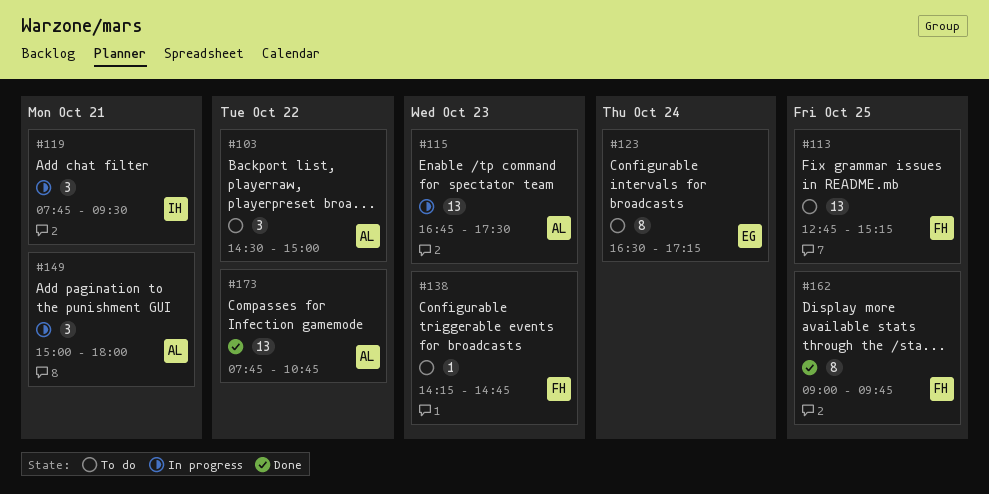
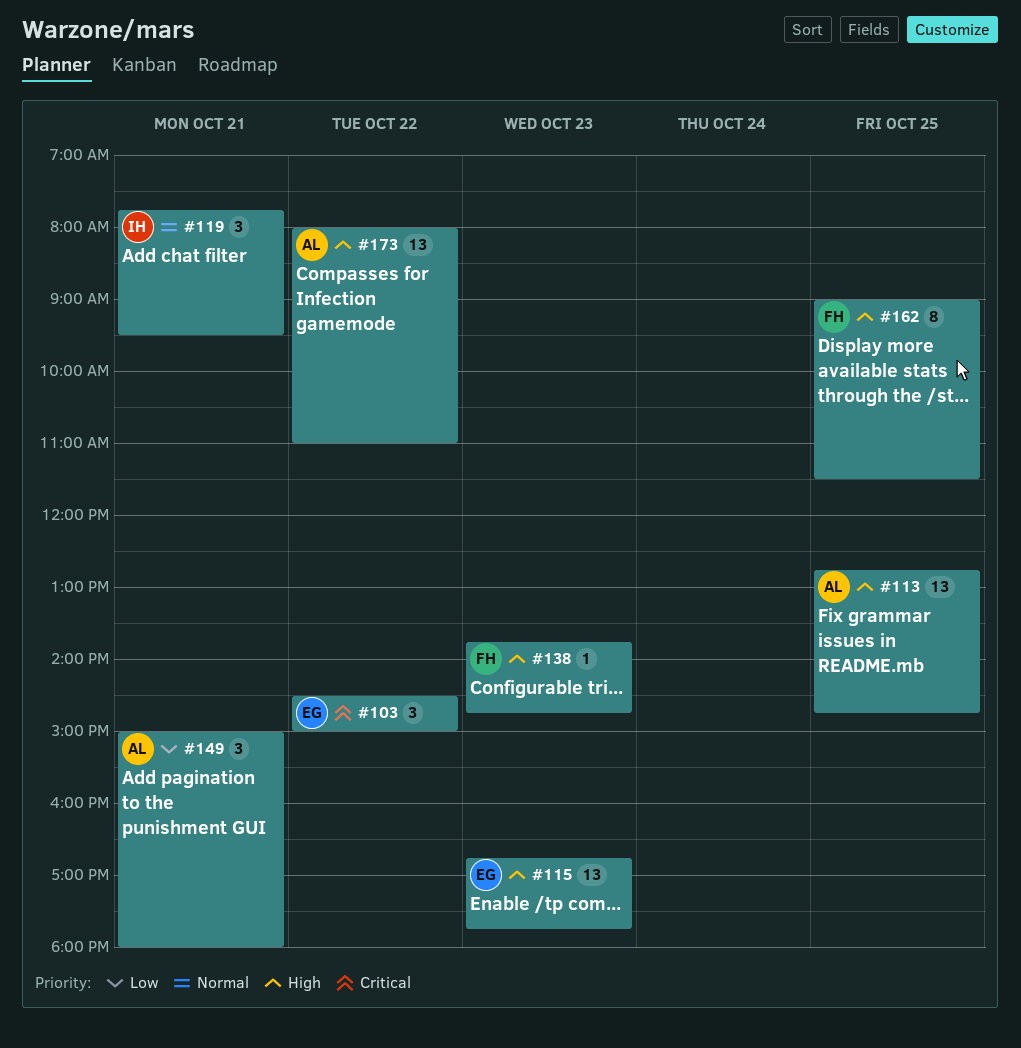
#103, owner: AL -> EG
#113, owner: FH -> AL
#113, ends: 15:15 -> 14:45
#115, owner: AL -> EG
#115, ends: 17:30 -> 17:45
#123: present -> none
#138, begins: 14:15 -> 13:45
#162, ends: 09:45 -> 11:30
#173, begins: 07:45 -> 08:00
#173, ends: 10:45 -> 11:00

